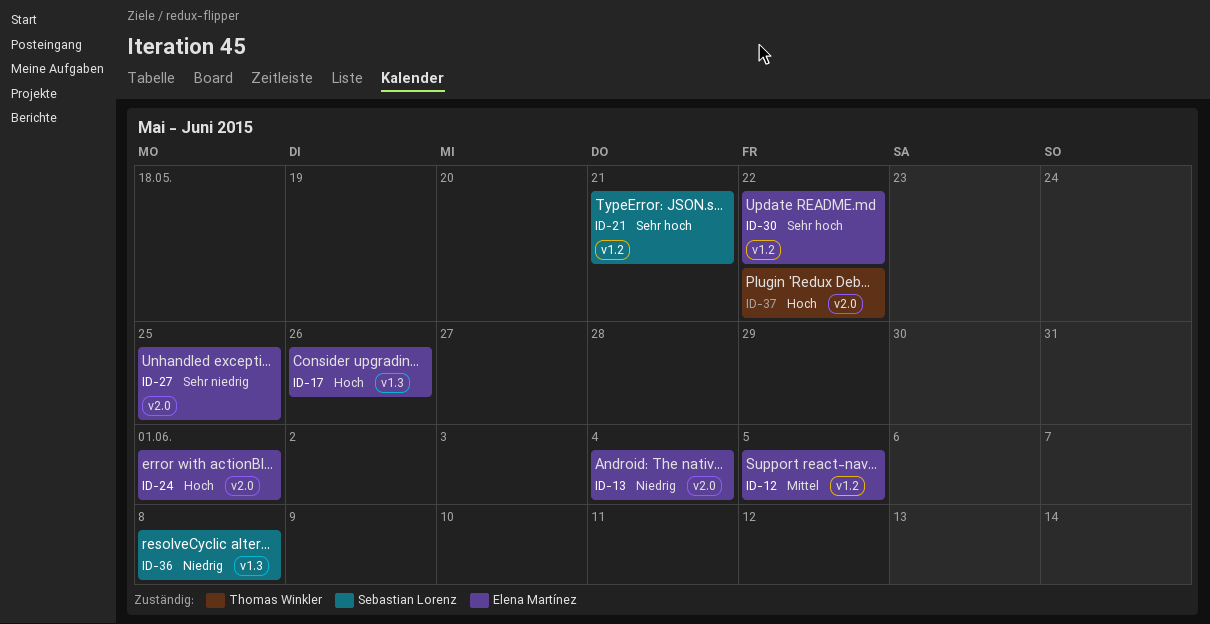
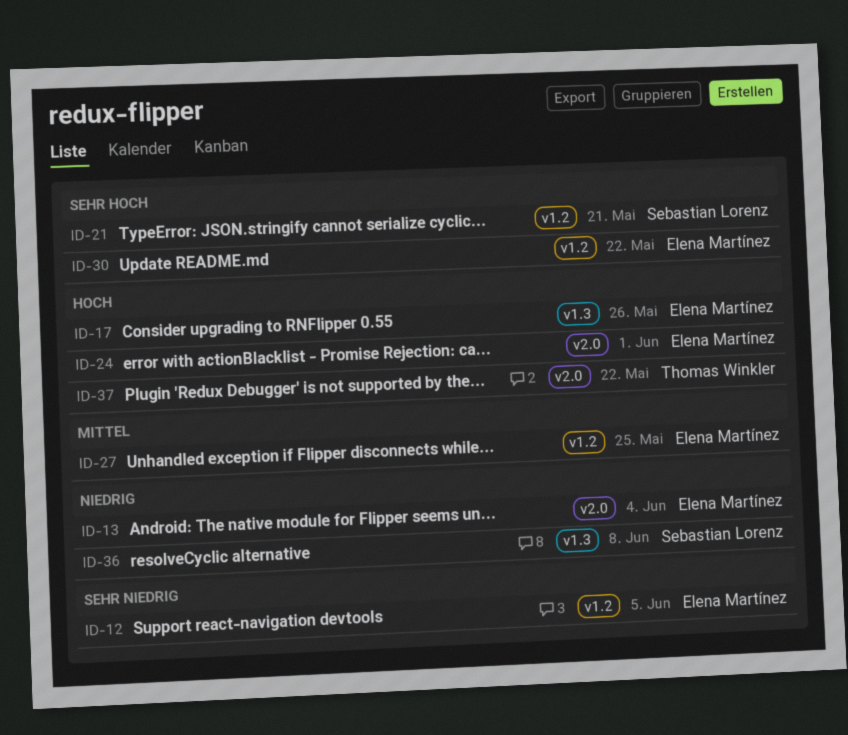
ID-12, priority: Mittel -> Sehr niedrig
ID-27, priority: Sehr niedrig -> Mittel
ID-27, label: v2.0 -> v1.2

